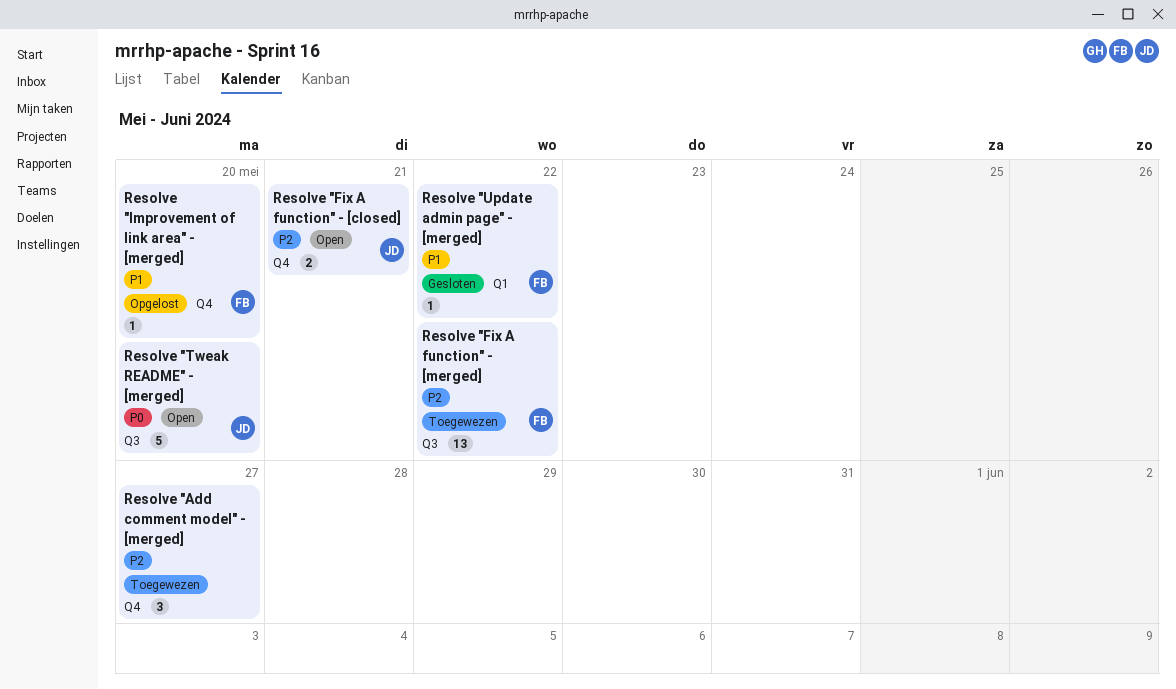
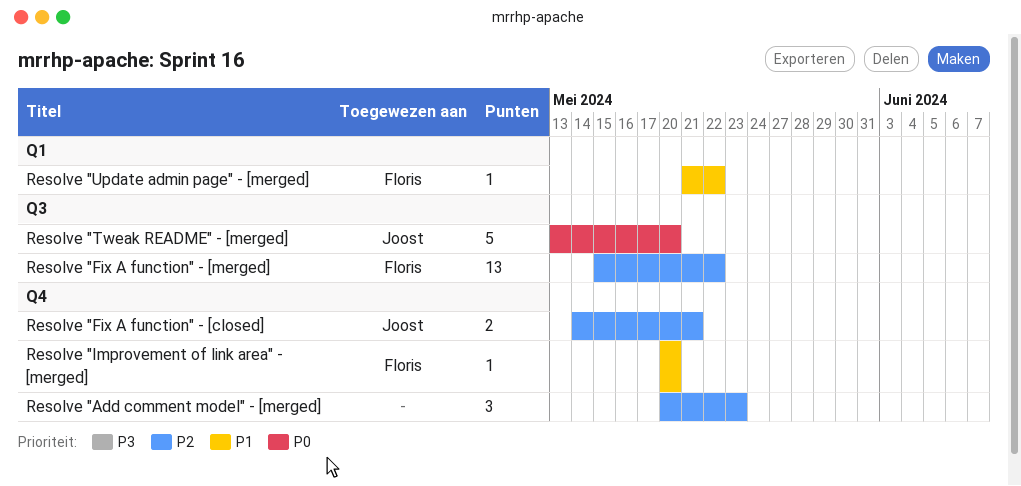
Resolve "Add comment model" - [merged], due: May 27 -> May 23

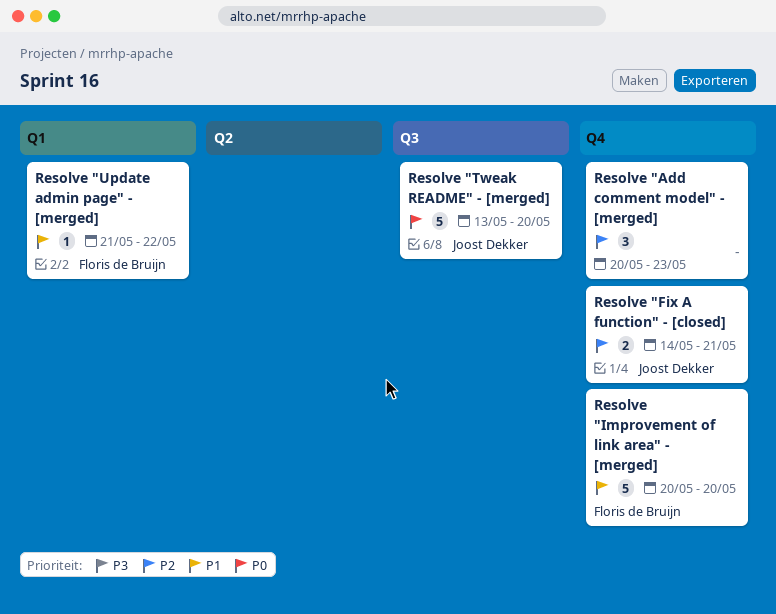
Resolve "Fix A function" - [merged]: present -> none
Resolve "Improvement of link area" - [merged], estimate: 1 -> 5

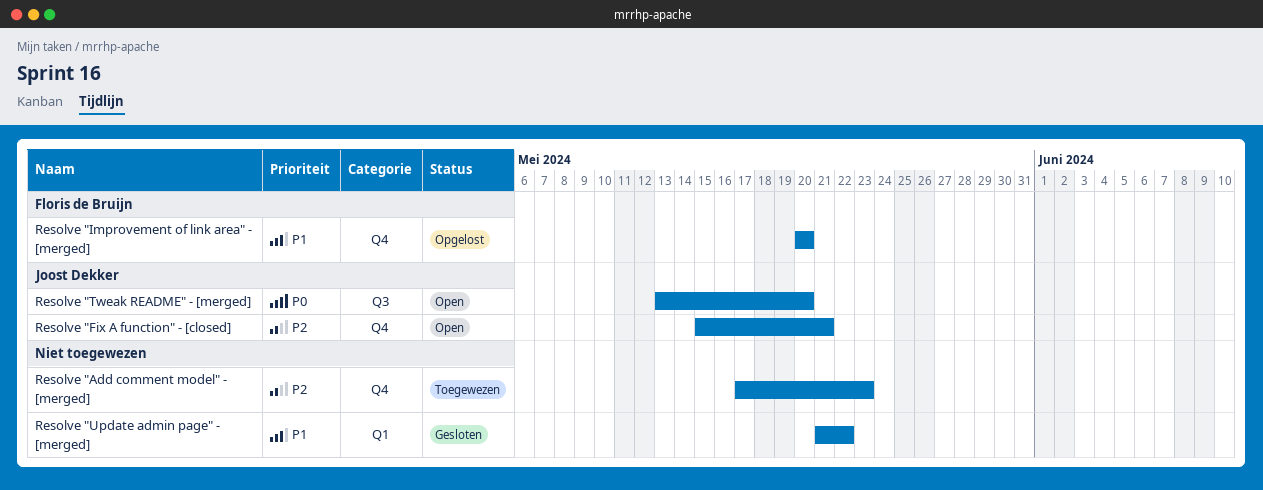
Resolve "Add comment model" - [merged], start: May 20 -> May 17
Resolve "Fix A function" - [closed], start: May 14 -> May 15
Resolve "Update admin page" - [merged], owner: Floris de Bruijn -> none

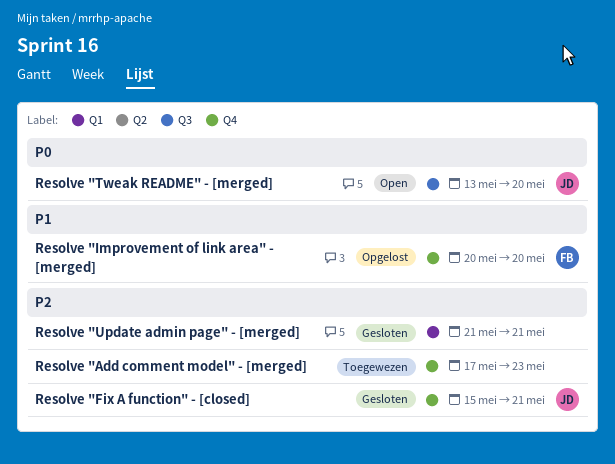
Resolve "Fix A function" - [closed], status: Open -> Gesloten
Resolve "Update admin page" - [merged], priority: P1 -> P2
Resolve "Update admin page" - [merged], due: May 22 -> May 21

